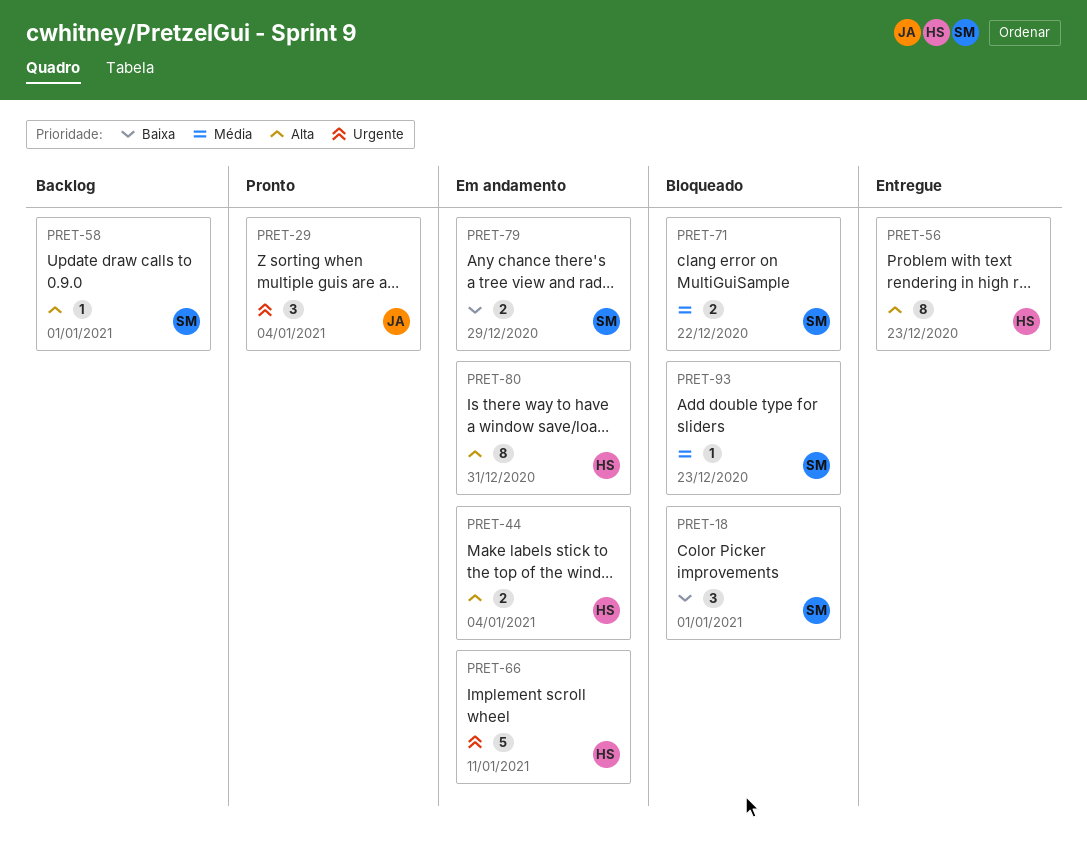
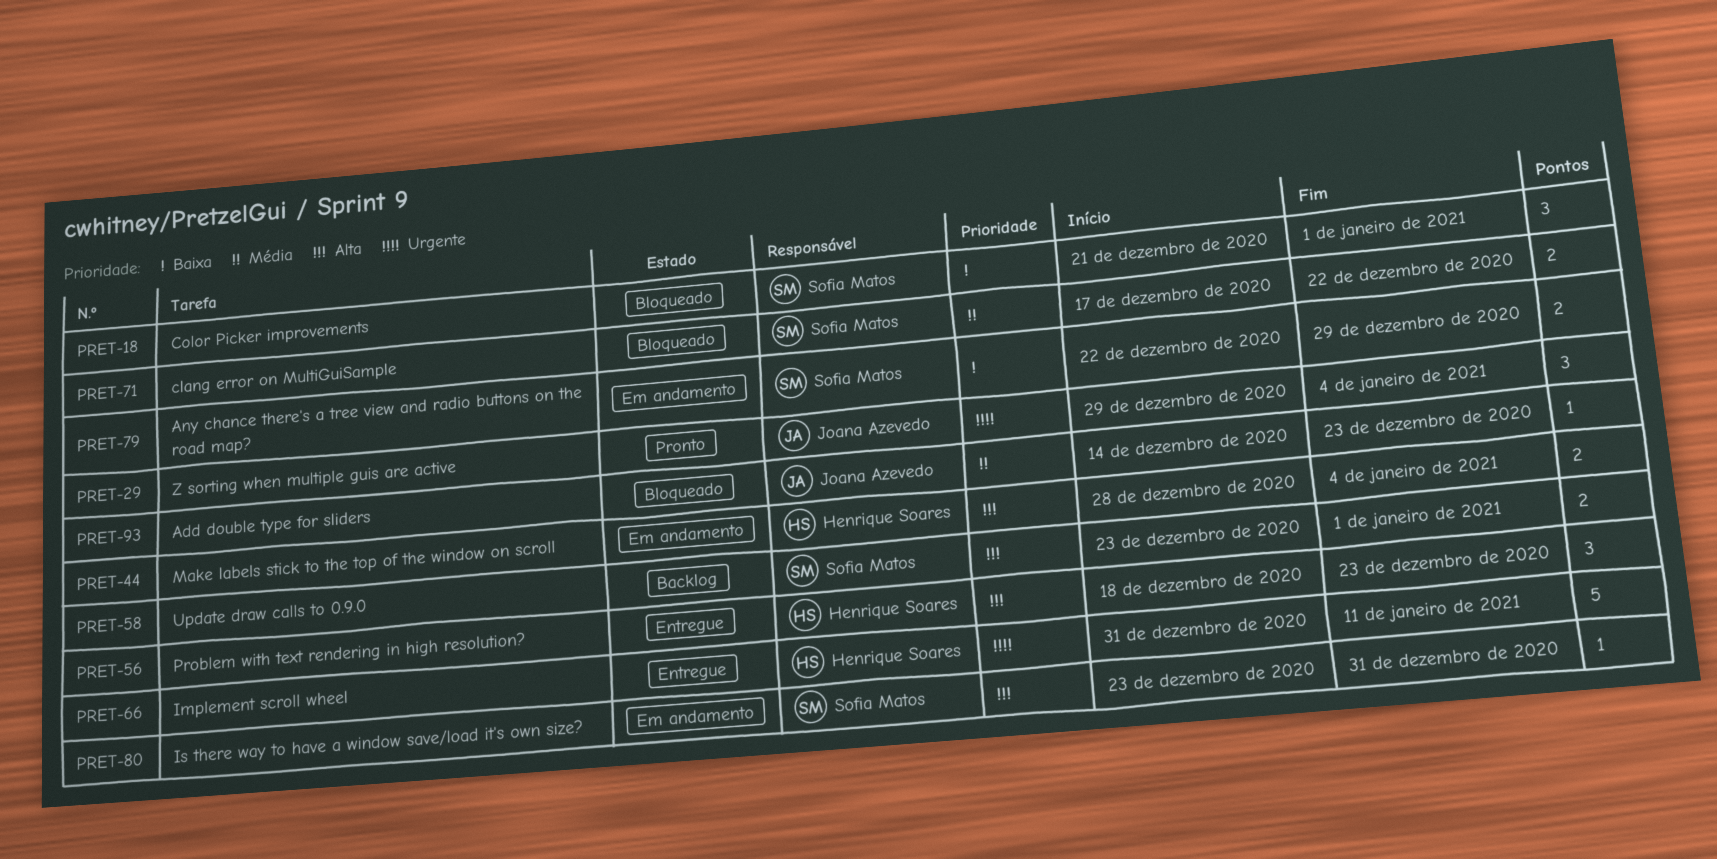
PRET-56, estimate: 8 -> 3
PRET-58, estimate: 1 -> 2
PRET-66, status: Em andamento -> Entregue
PRET-80, owner: Henrique Soares -> Sofia Matos
PRET-80, estimate: 8 -> 1
PRET-93, owner: Sofia Matos -> Joana Azevedo

